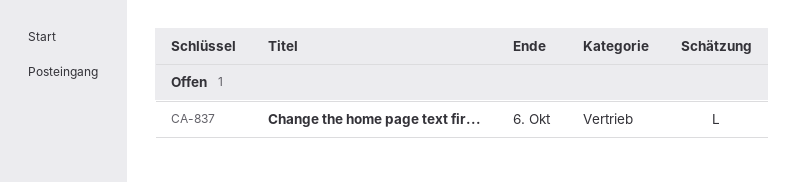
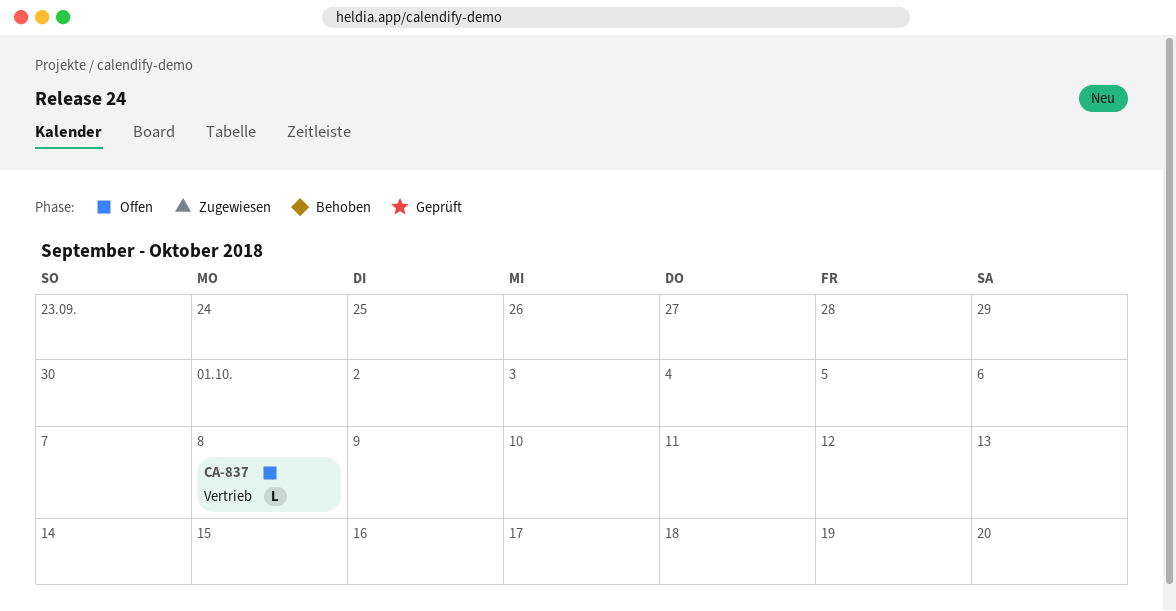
CA-837, due: Oct 6 -> Oct 8

